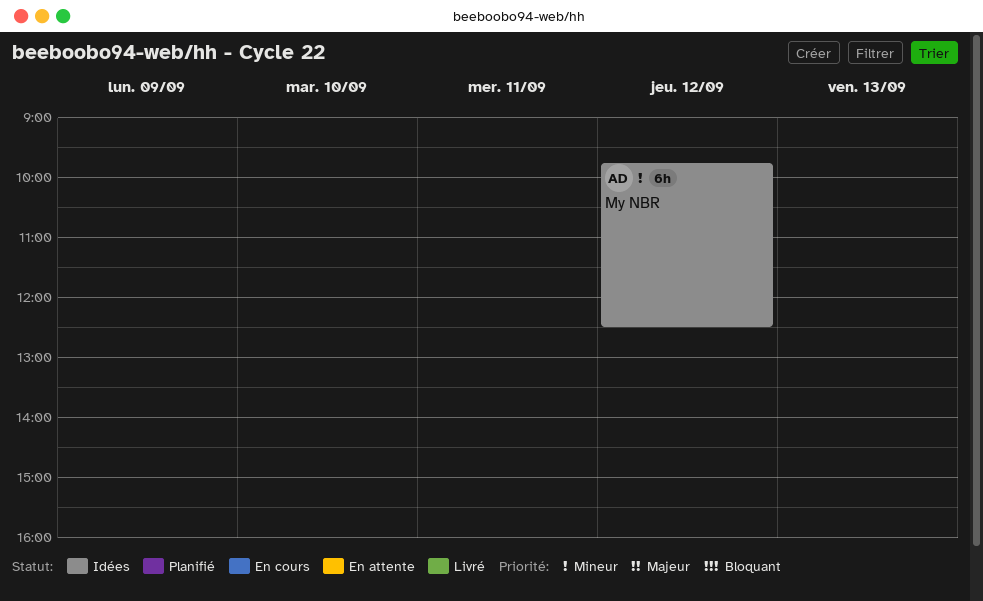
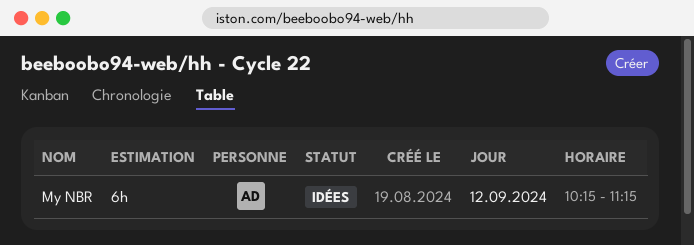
My NBR, begins: 09:45 -> 10:15
My NBR, ends: 12:30 -> 11:15

